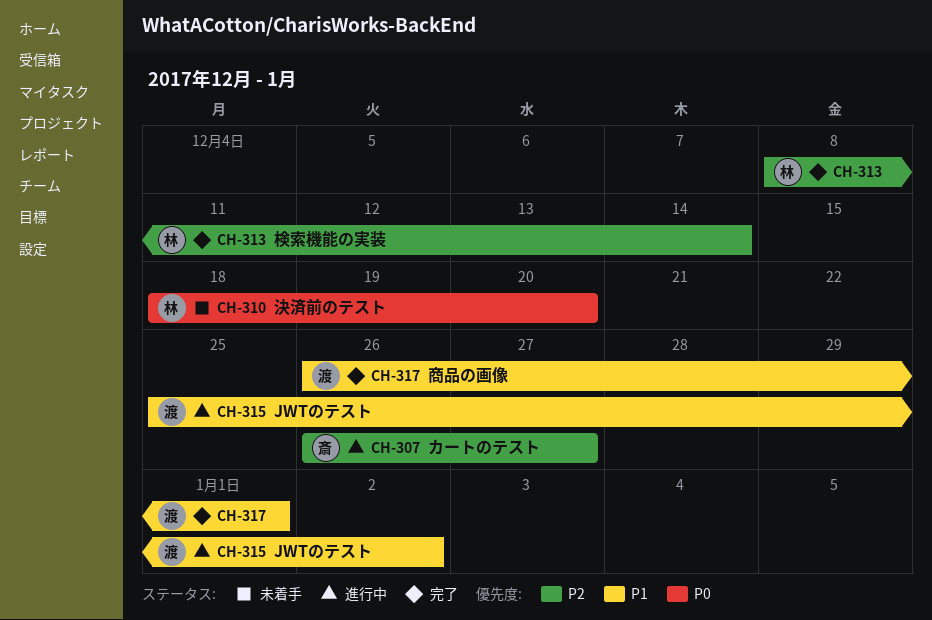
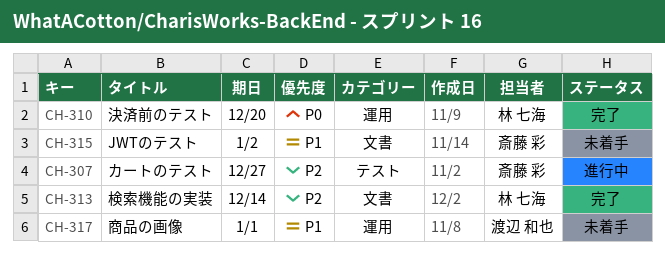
CH-310, status: 未着手 -> 完了
CH-315, status: 進行中 -> 未着手
CH-315, owner: 渡辺 和也 -> 斎藤 彩
CH-317, status: 完了 -> 未着手

